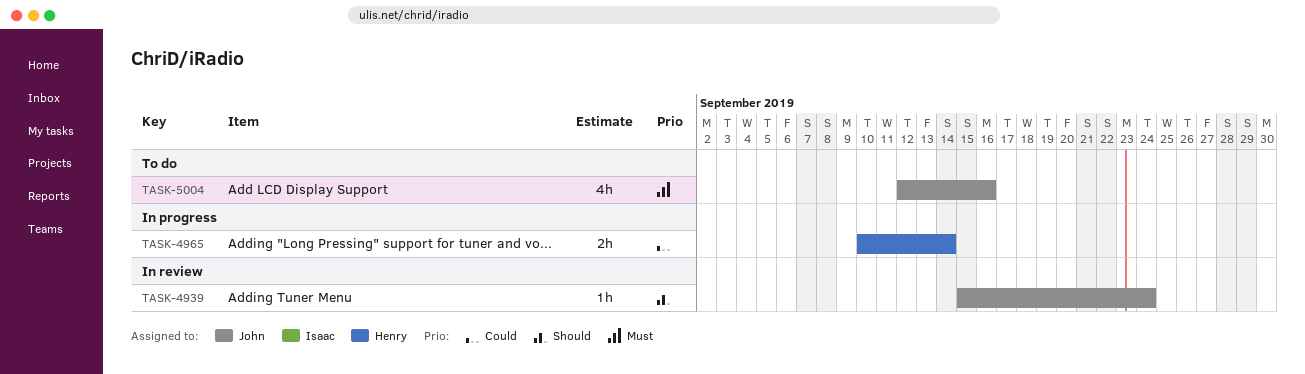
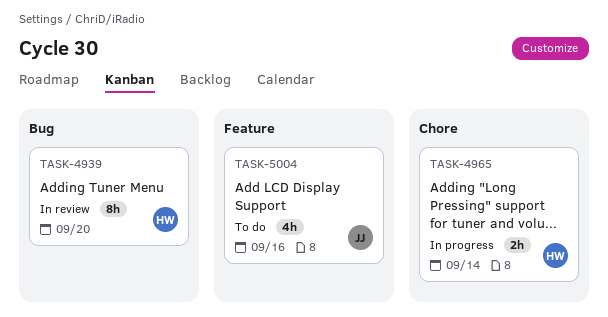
TASK-4939, owner: John -> Henry
TASK-4939, estimate: 1h -> 8h
TASK-4939, due: Sep 24 -> Sep 20

